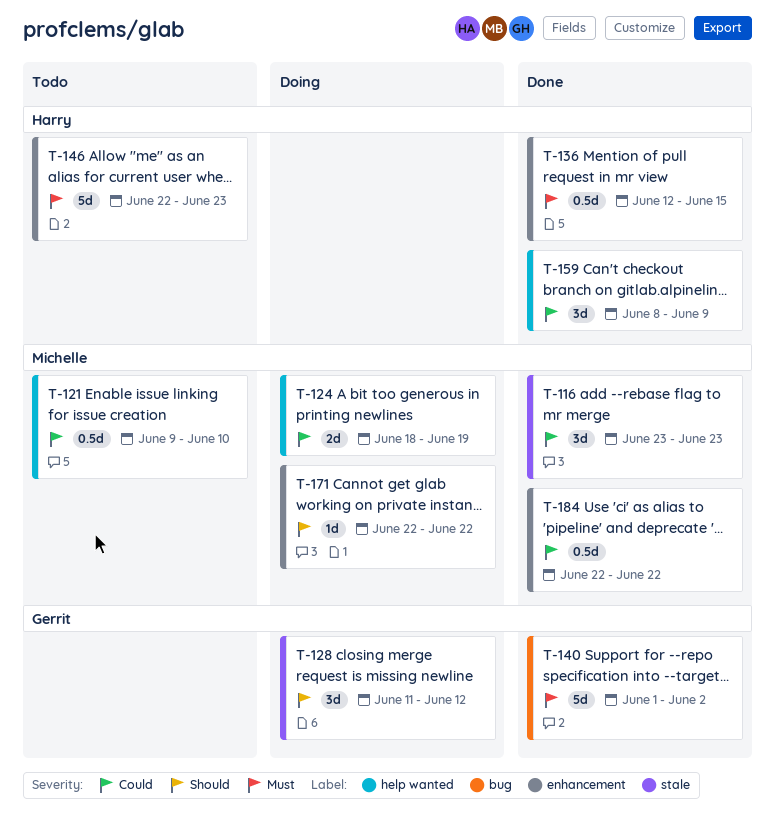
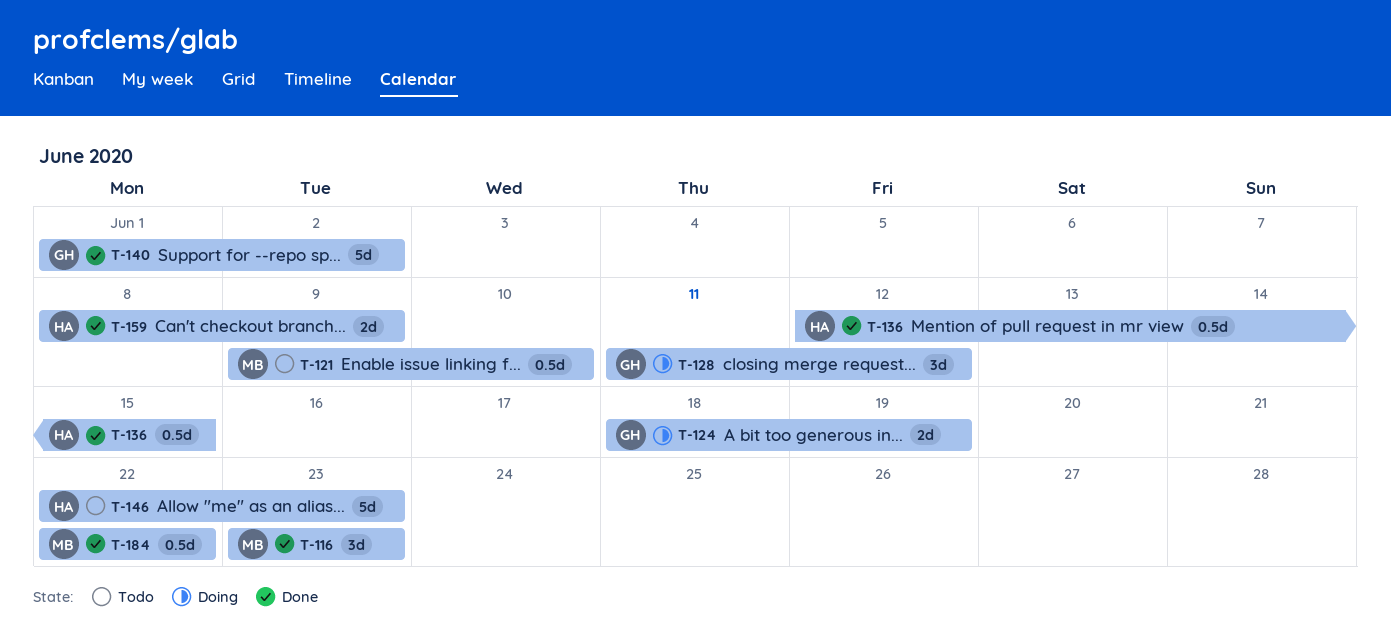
T-124, owner: Michelle -> Gerrit
T-159, estimate: 3d -> 2d
T-171: present -> none

